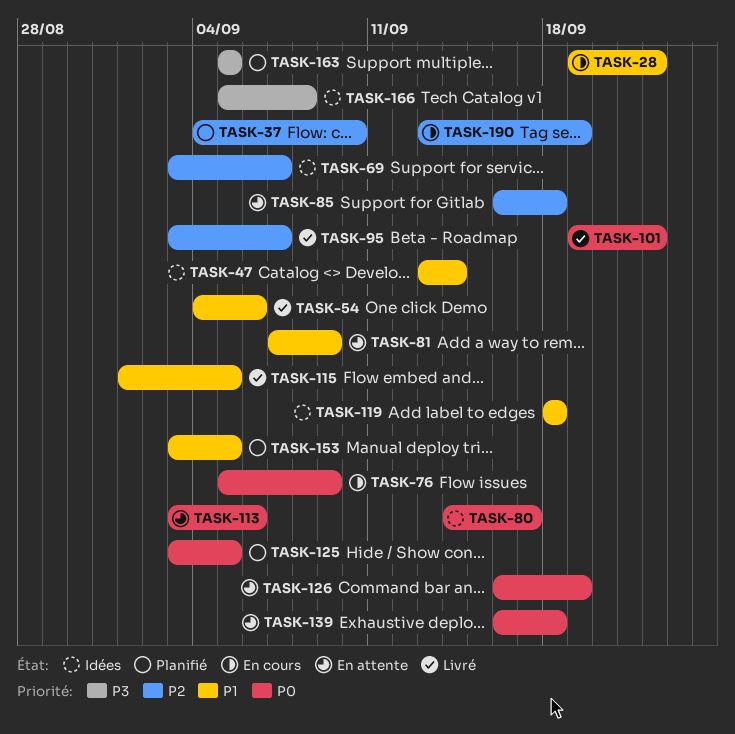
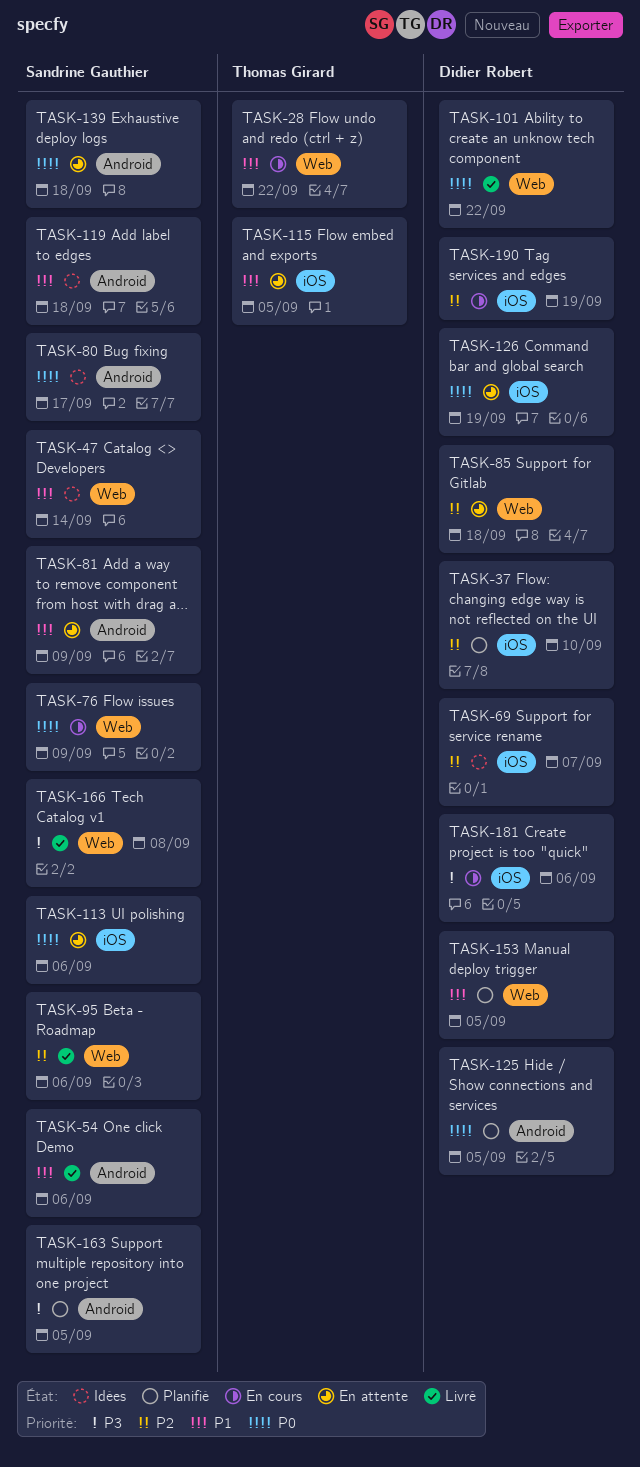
TASK-95, due: Sep 7 -> Sep 6
TASK-115, status: Livré -> En attente
TASK-166, status: Idées -> Livré
TASK-181: none -> present

